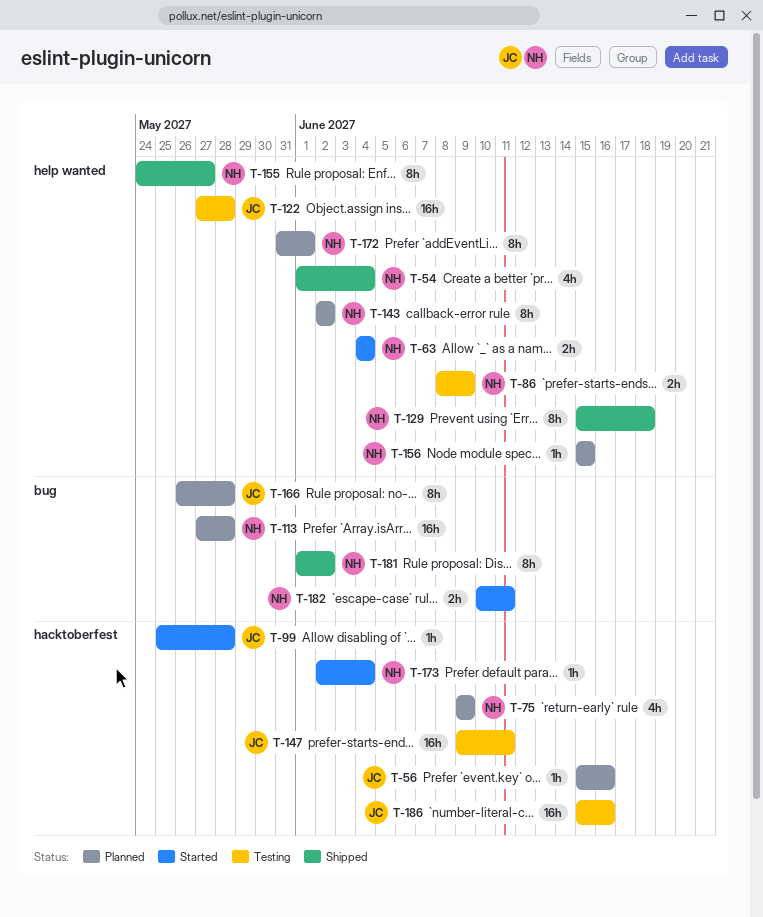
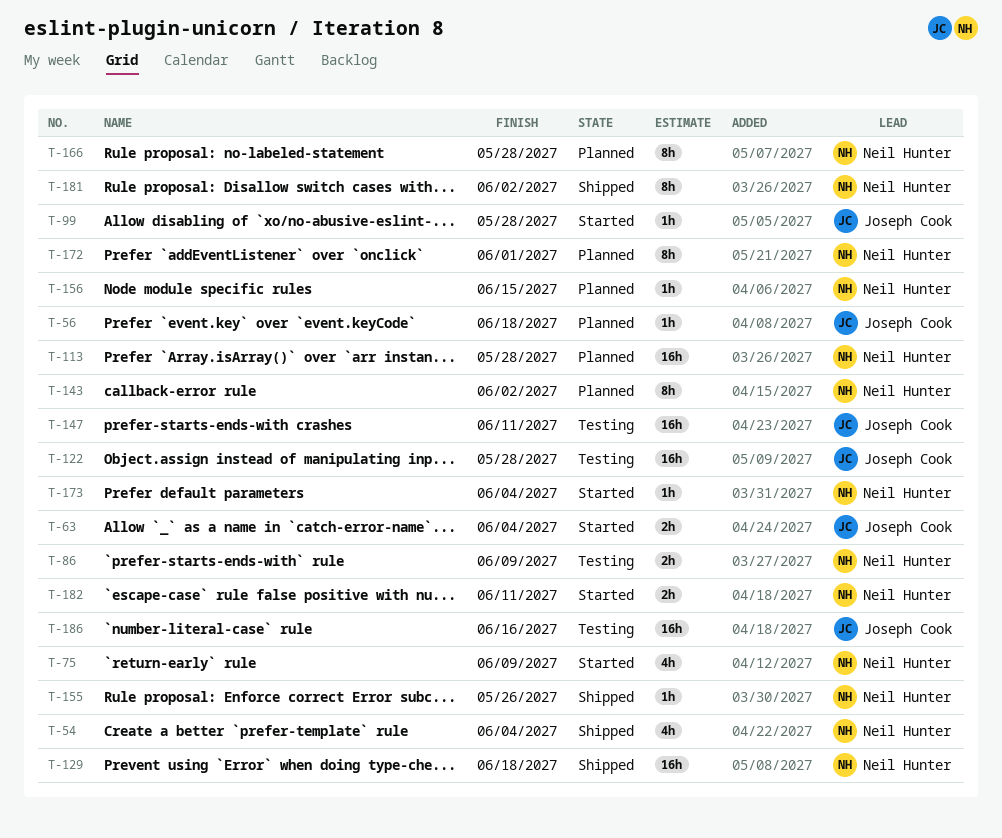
T-56, due: Jun 16 -> Jun 18
T-63, owner: Neil Hunter -> Joseph Cook
T-75, status: Planned -> Started
T-129, estimate: 8h -> 16h
T-155, estimate: 8h -> 1h
T-155, due: May 27 -> May 26
T-166, owner: Joseph Cook -> Neil Hunter

